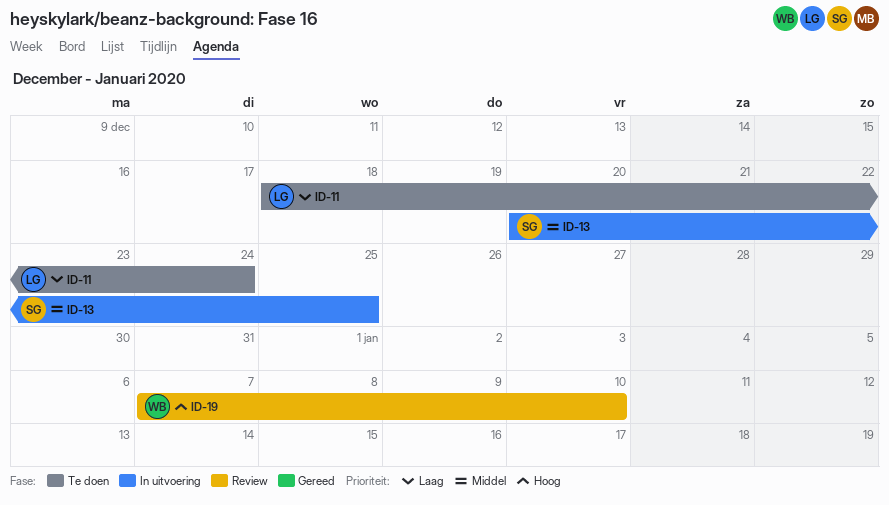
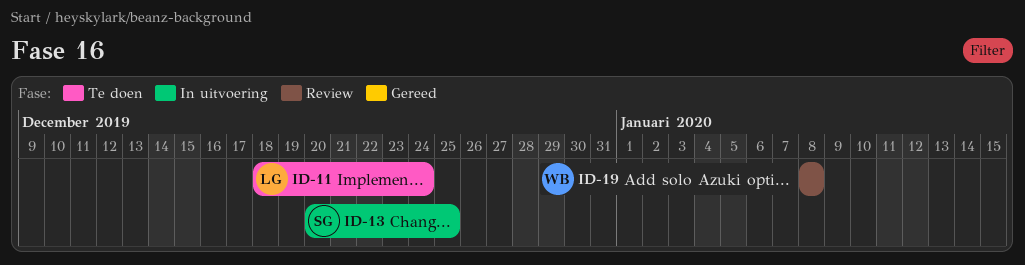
ID-19, start: Jan 7 -> Jan 8
ID-19, due: Jan 10 -> Jan 8

